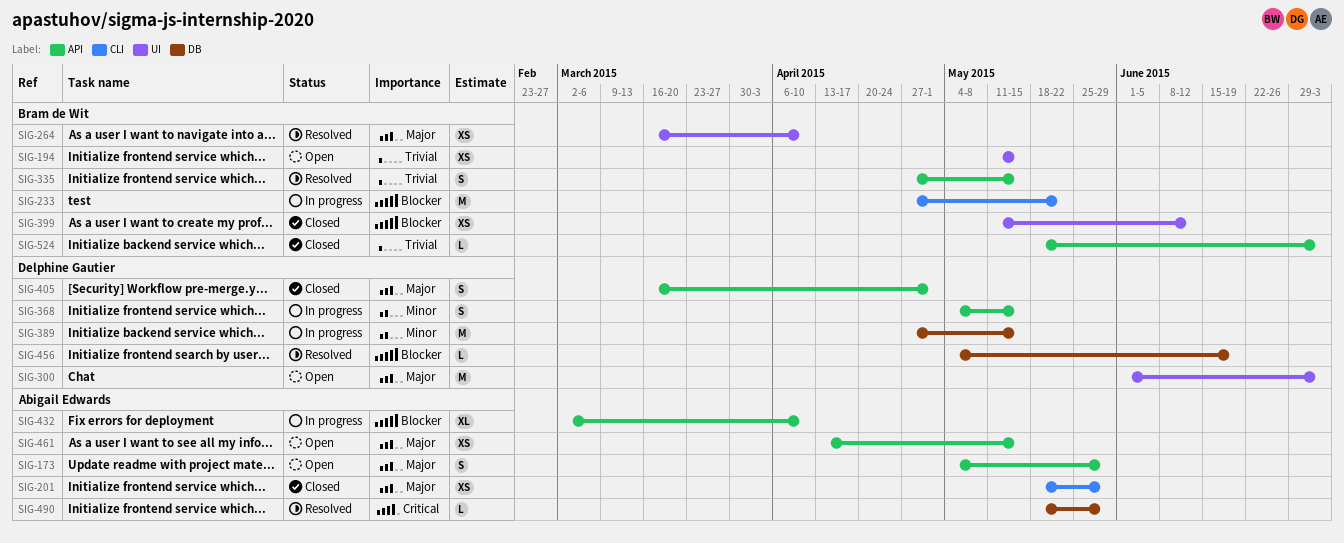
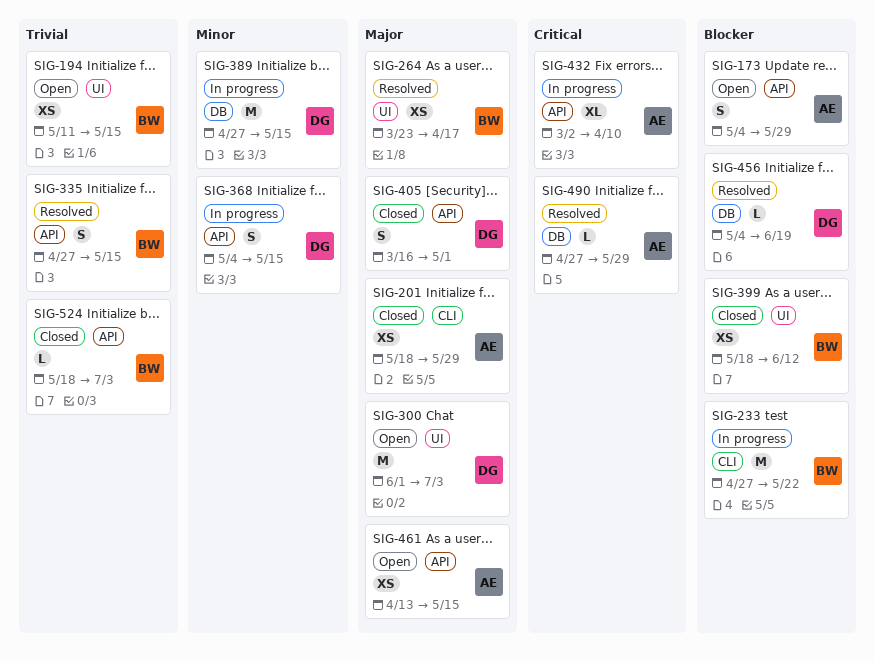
SIG-173, priority: Major -> Blocker
SIG-264, start: Mar 16 -> Mar 23
SIG-264, due: Apr 10 -> Apr 17
SIG-399, start: May 11 -> May 18
SIG-432, priority: Blocker -> Critical
SIG-490, start: May 18 -> Apr 27

